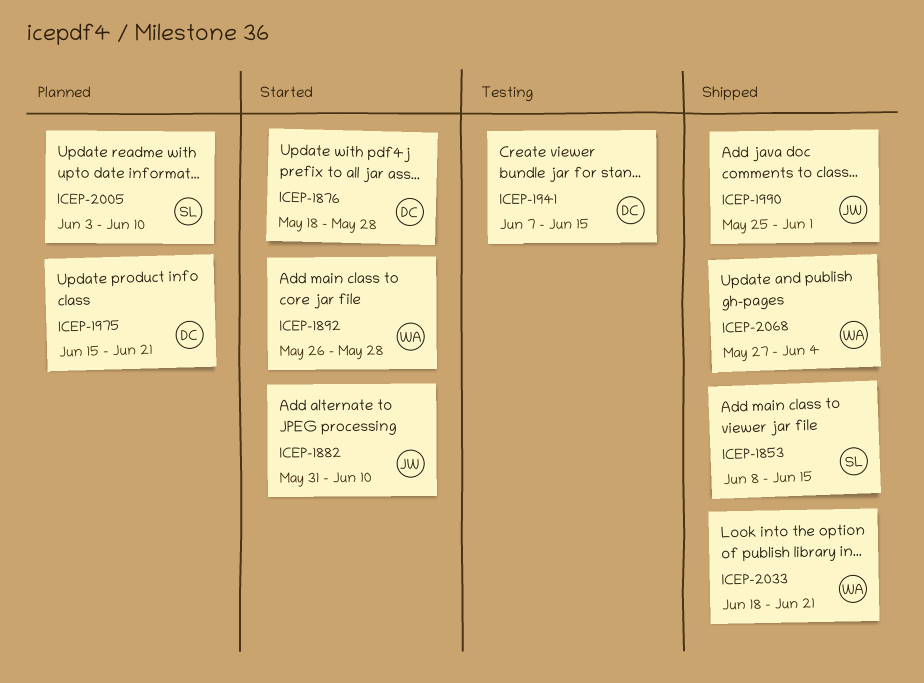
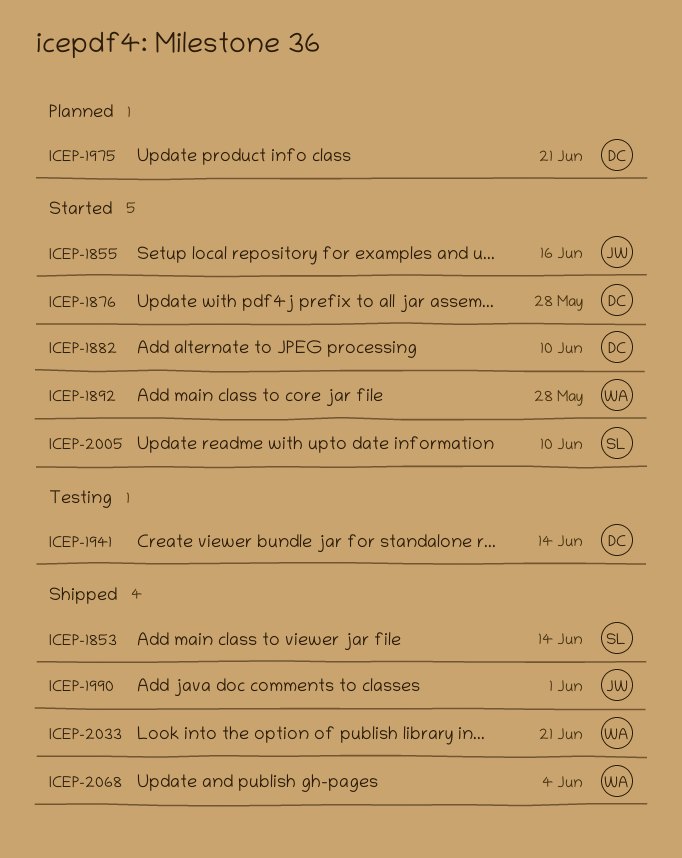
ICEP-1853, due: Jun 15 -> Jun 14
ICEP-1855: none -> present
ICEP-1882, owner: JW -> DC
ICEP-1941, due: Jun 15 -> Jun 14
ICEP-2005, status: Planned -> Started

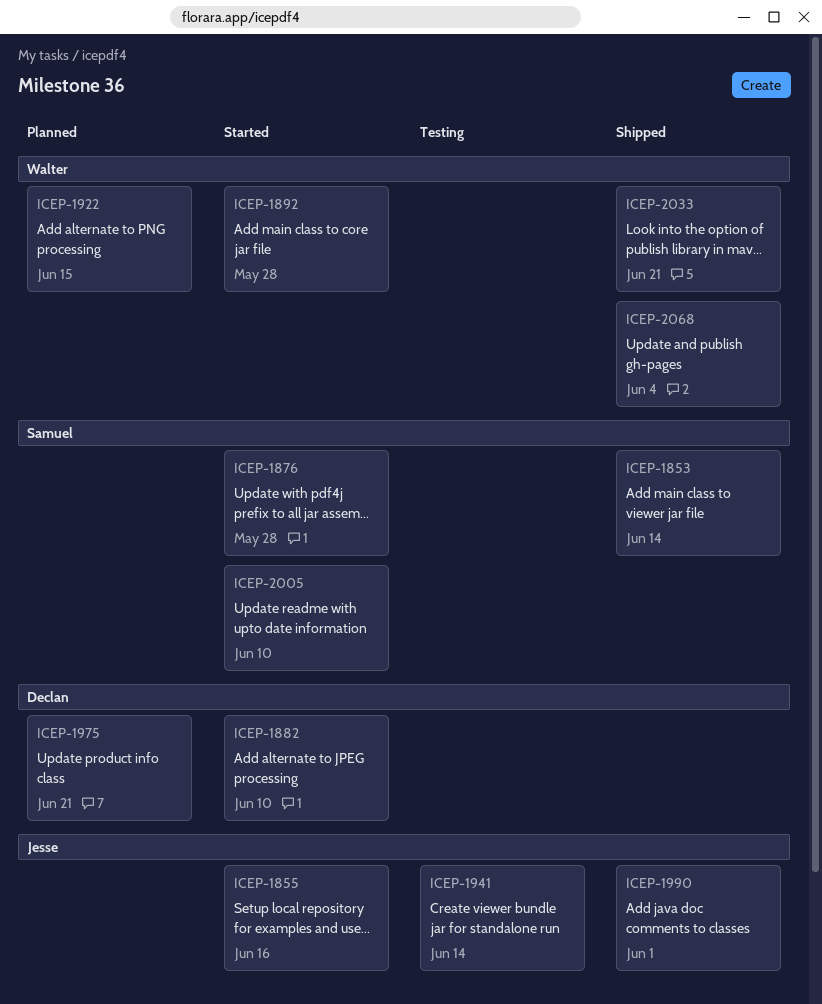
ICEP-1876, owner: Declan -> Samuel
ICEP-1922: none -> present
ICEP-1941, owner: Declan -> Jesse

